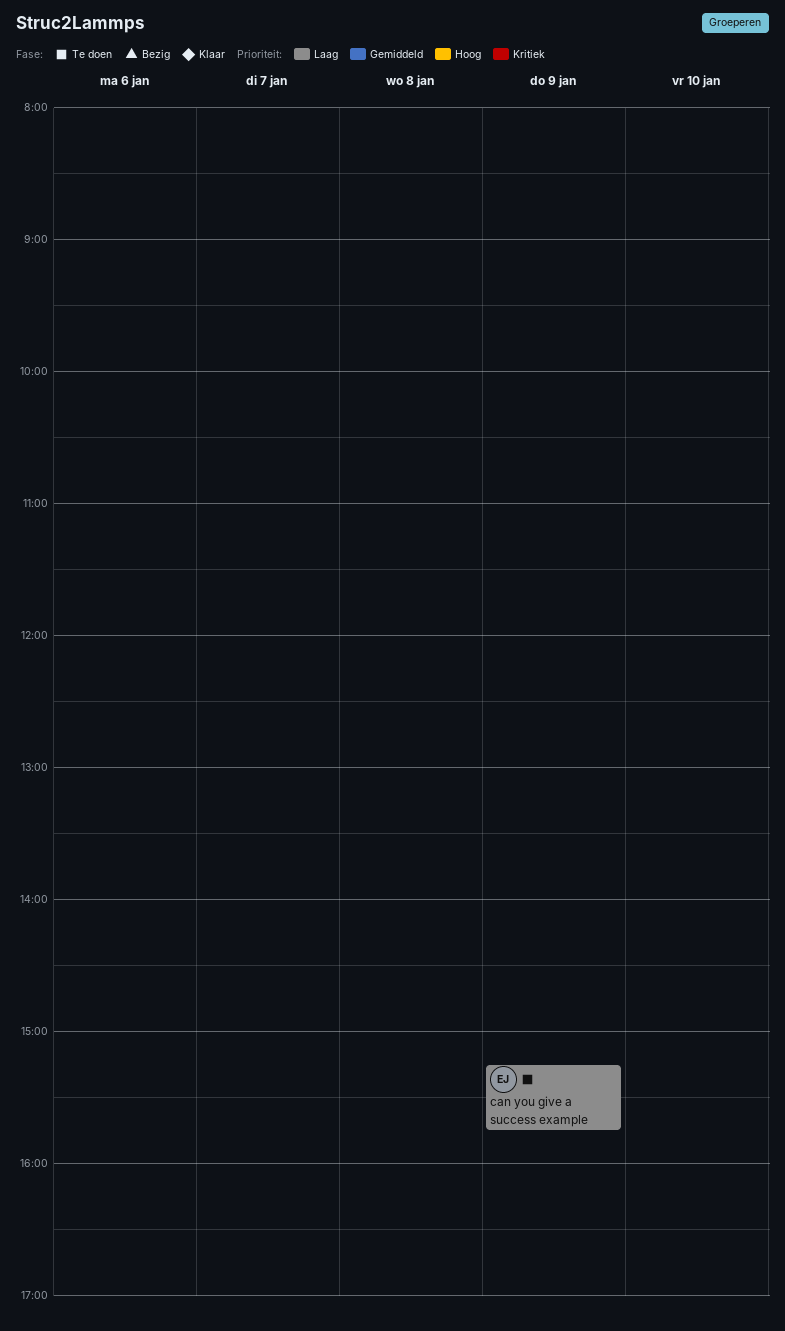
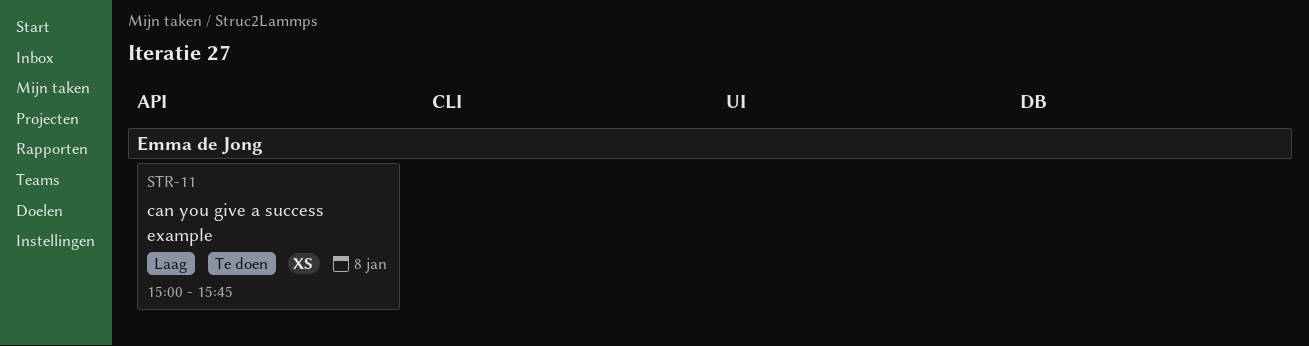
can you give a success example, day: Jan 9 -> Jan 8
can you give a success example, begins: 15:15 -> 15:00

